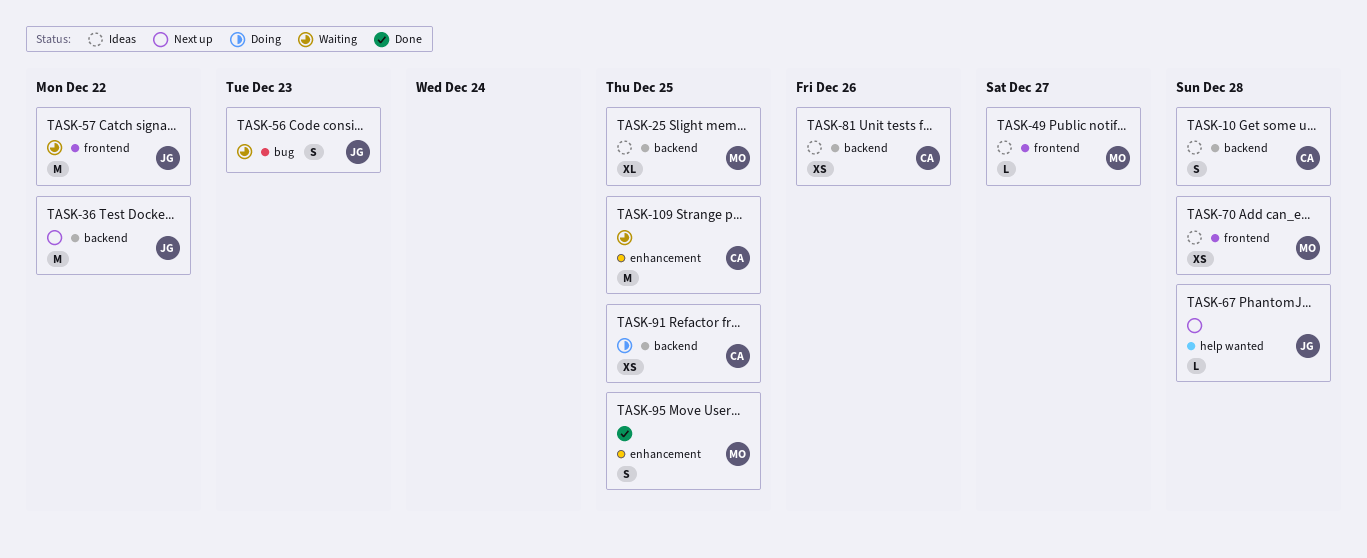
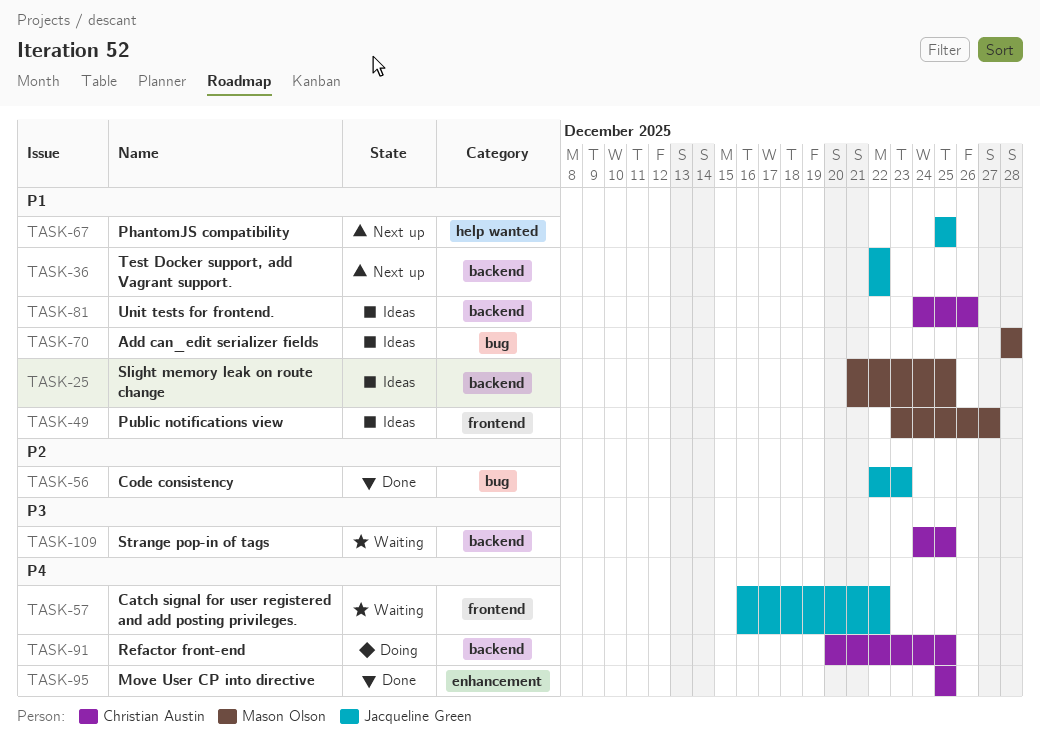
TASK-10: present -> none
TASK-56, status: Waiting -> Done
TASK-67, due: Dec 28 -> Dec 25
TASK-70, label: frontend -> bug
TASK-95, owner: Mason Olson -> Christian Austin
TASK-109, label: enhancement -> backend

